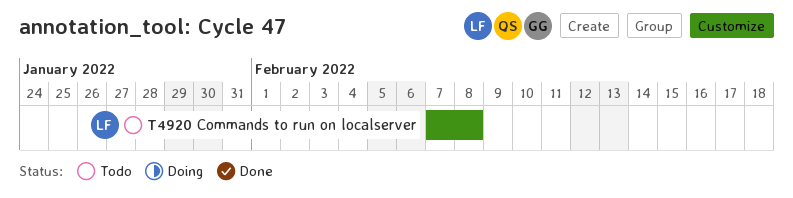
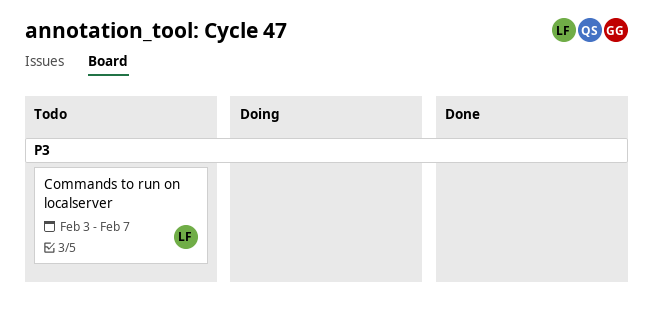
Commands to run on localserver, start: Feb 7 -> Feb 3
Commands to run on localserver, due: Feb 8 -> Feb 7

